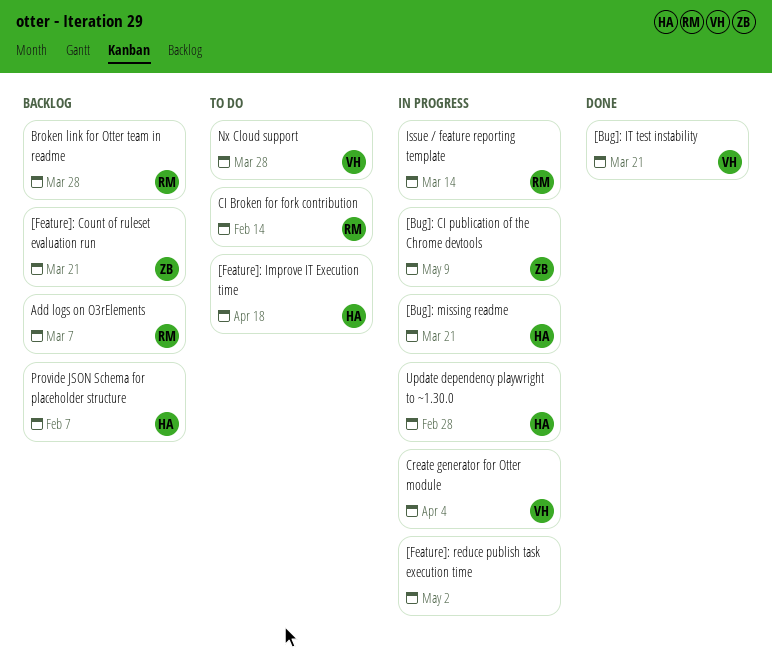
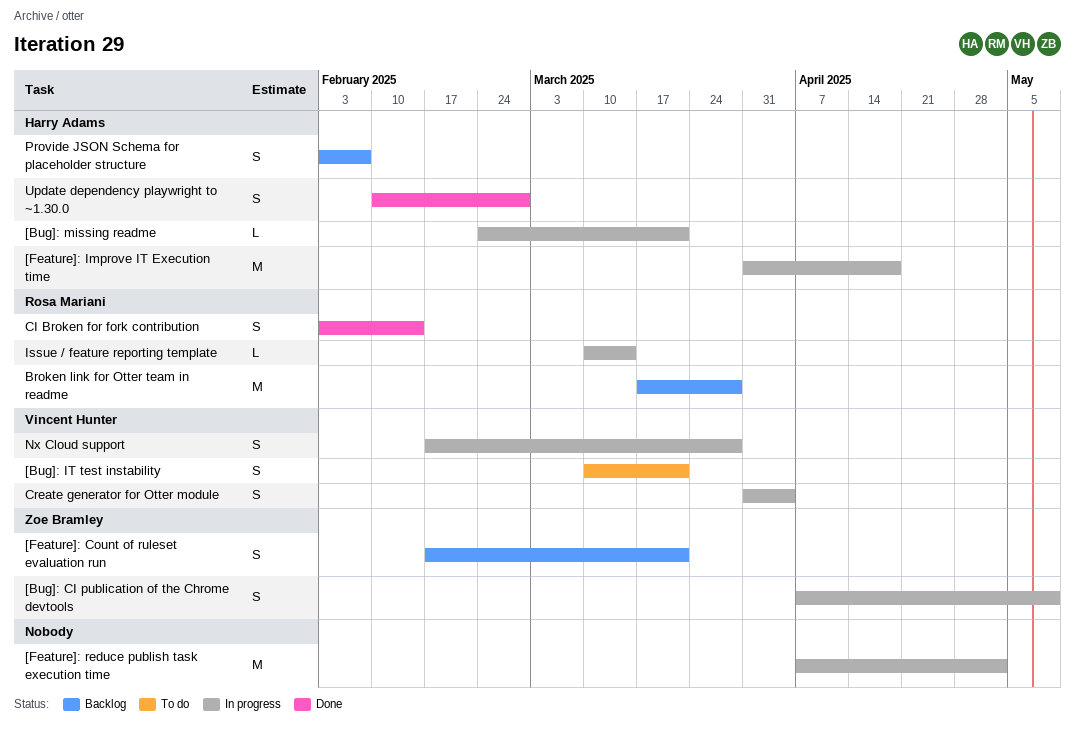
[Bug]: IT test instability, status: Done -> To do
[Feature]: Improve IT Execution time, status: To do -> In progress
Add logs on O3rElements: present -> none
CI Broken for fork contribution, status: To do -> Done
Nx Cloud support, status: To do -> In progress
Update dependency playwright to ~1.30.0, status: In progress -> Done

